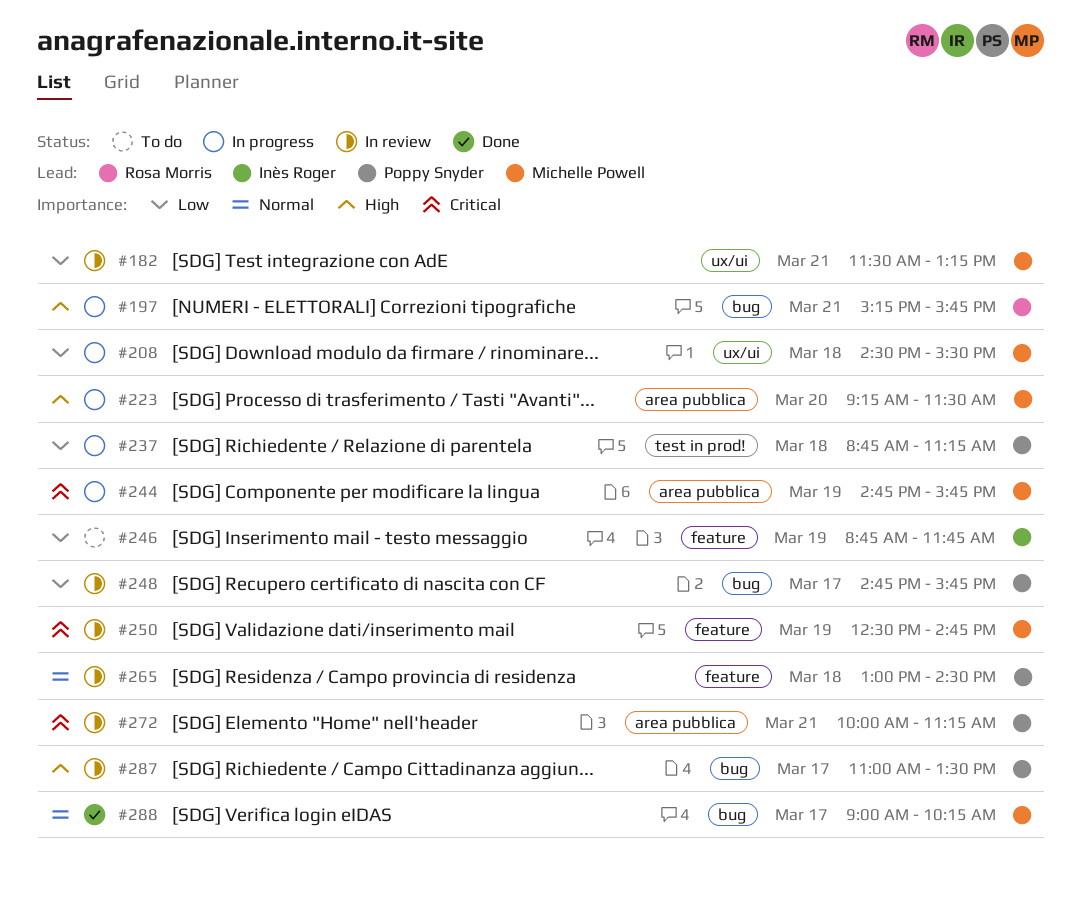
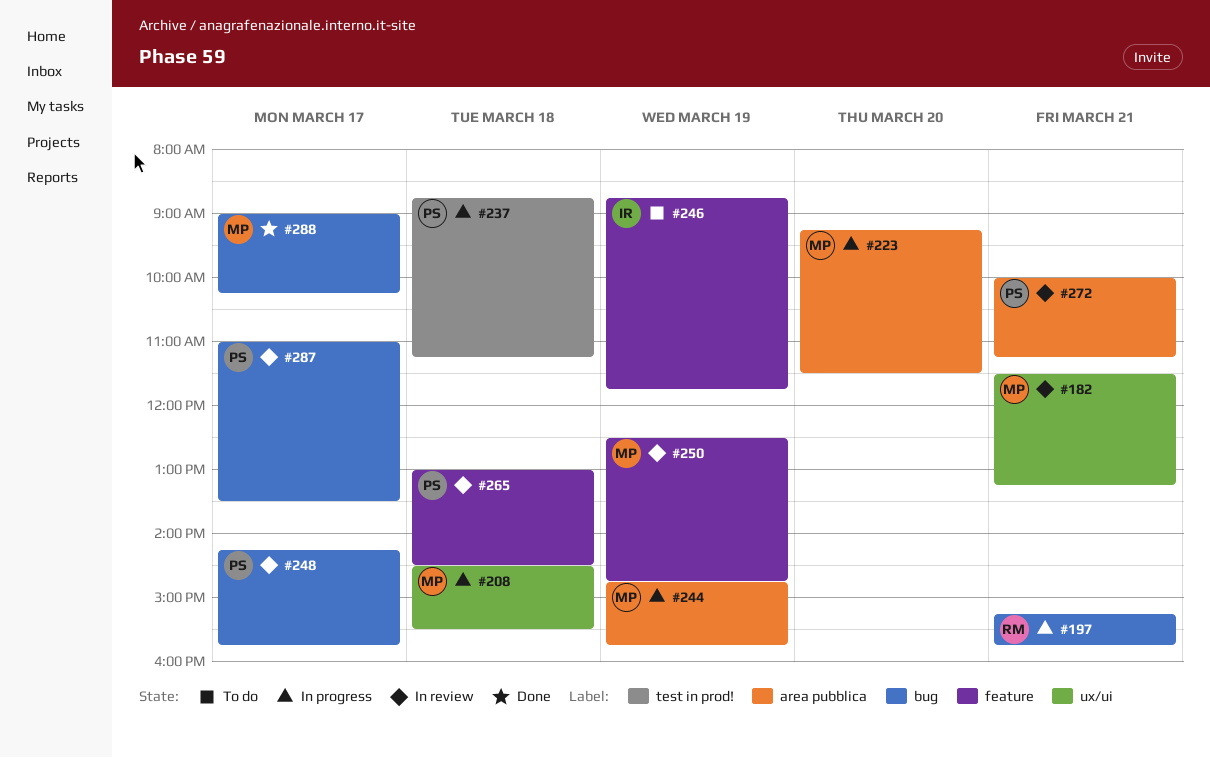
#248, begins: 14:45 -> 14:15

